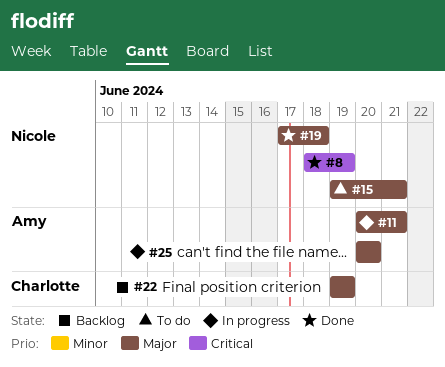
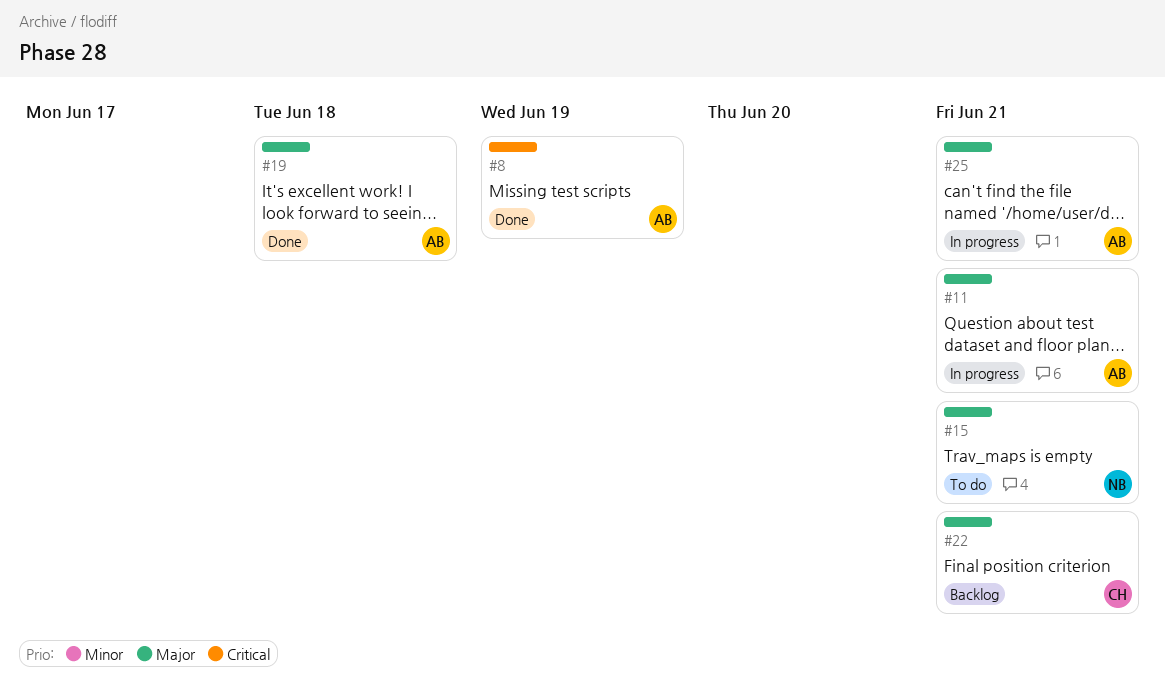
#8, owner: Nicole -> Amy
#19, owner: Nicole -> Amy
#22, due: Jun 19 -> Jun 21
#25, due: Jun 20 -> Jun 21

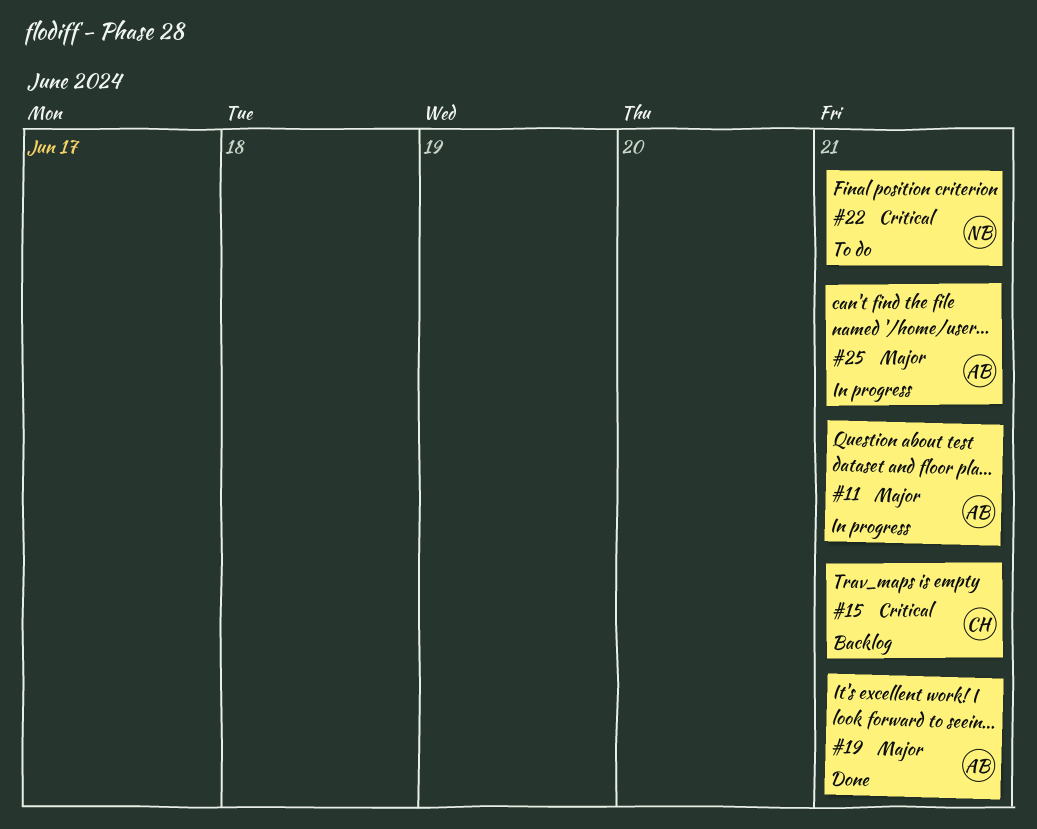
#8: present -> none
#15, status: To do -> Backlog
#15, owner: NB -> CH
#15, priority: Major -> Critical
#19, due: Jun 18 -> Jun 21
#22, status: Backlog -> To do
#22, owner: CH -> NB
#22, priority: Major -> Critical

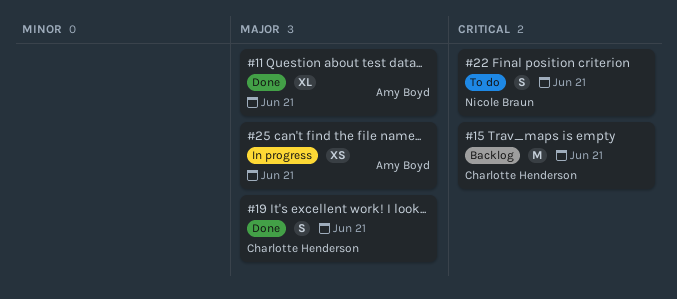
#11, status: In progress -> Done
#19, owner: Amy Boyd -> Charlotte Henderson

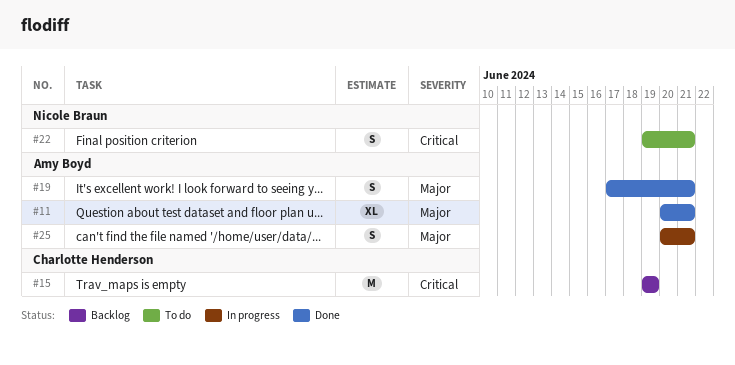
#15, due: Jun 21 -> Jun 19
#19, owner: Charlotte Henderson -> Amy Boyd
#25, estimate: XS -> S

